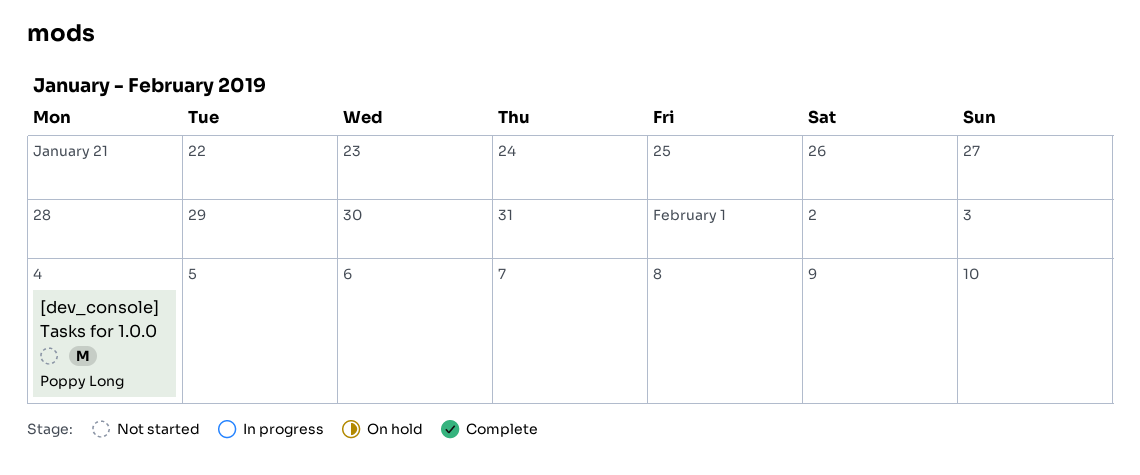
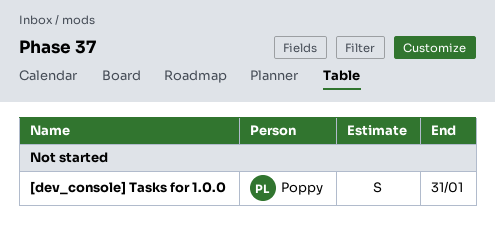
[dev_console] Tasks for 1.0.0, estimate: M -> S
[dev_console] Tasks for 1.0.0, due: Feb 4 -> Jan 31

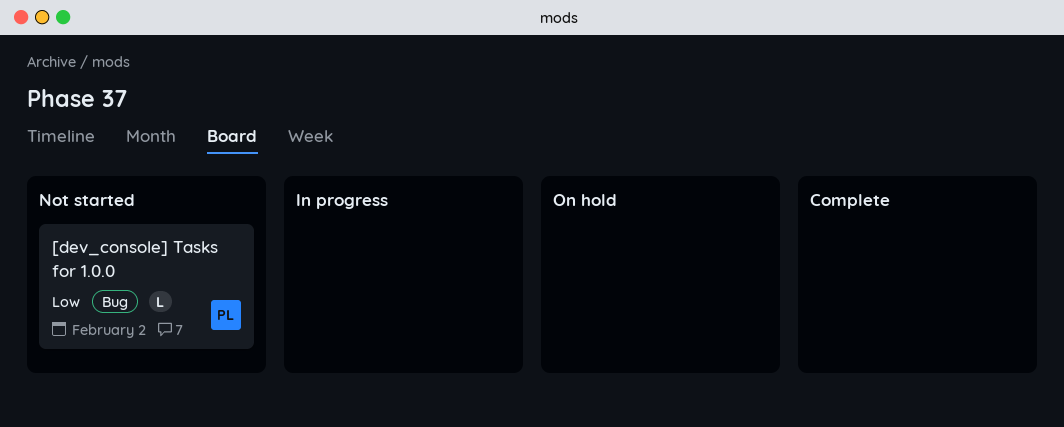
[dev_console] Tasks for 1.0.0, estimate: S -> L
[dev_console] Tasks for 1.0.0, due: Jan 31 -> Feb 2

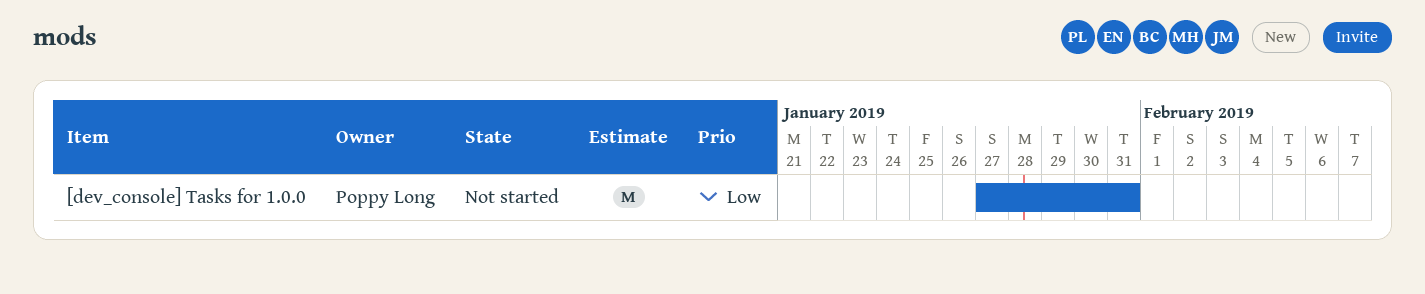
[dev_console] Tasks for 1.0.0, estimate: L -> M
[dev_console] Tasks for 1.0.0, due: Feb 2 -> Jan 31

